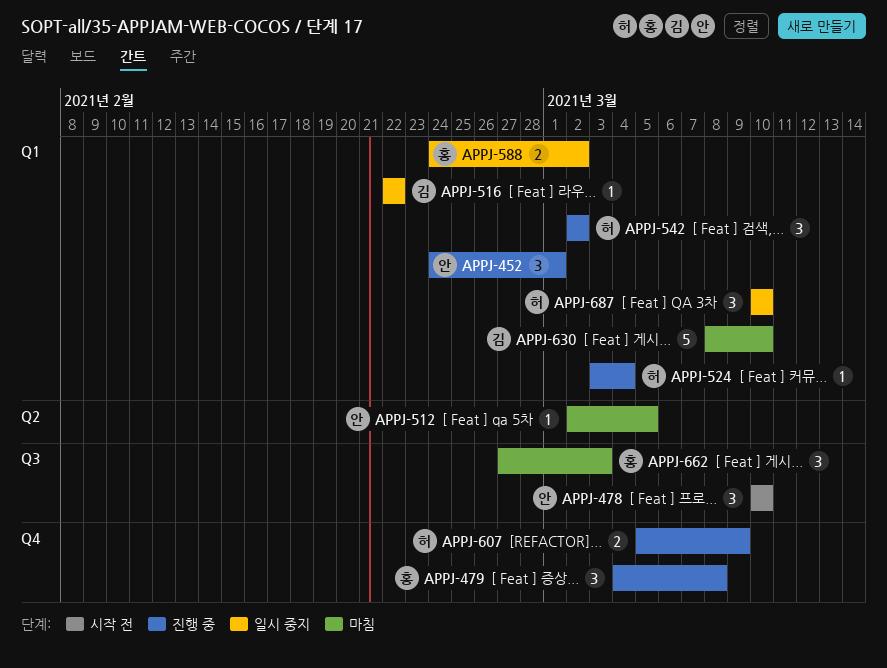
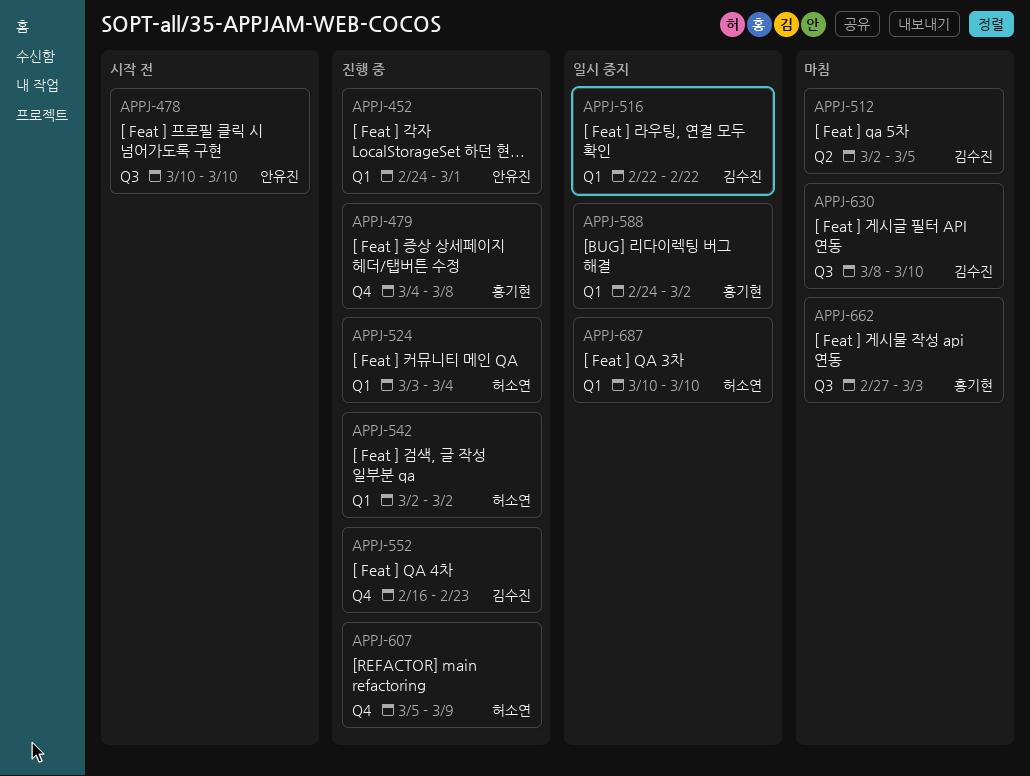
APPJ-512, owner: 안유진 -> 김수진
APPJ-552: none -> present
APPJ-630, label: Q1 -> Q3

